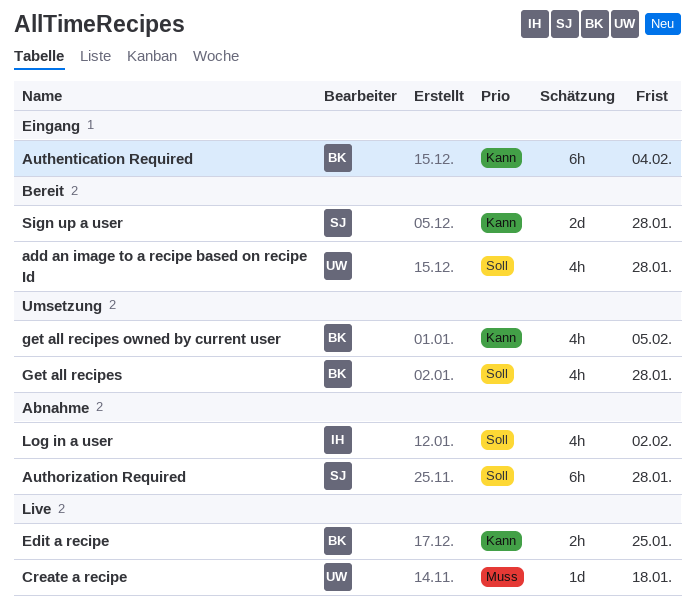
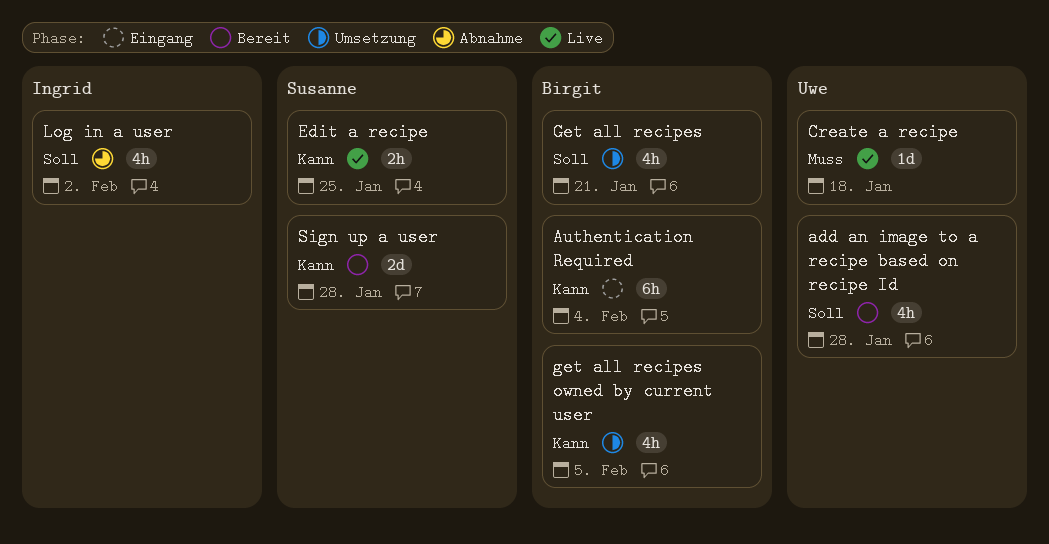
Authorization Required: present -> none
Edit a recipe, owner: Birgit -> Susanne
Get all recipes, due: Jan 28 -> Jan 21

